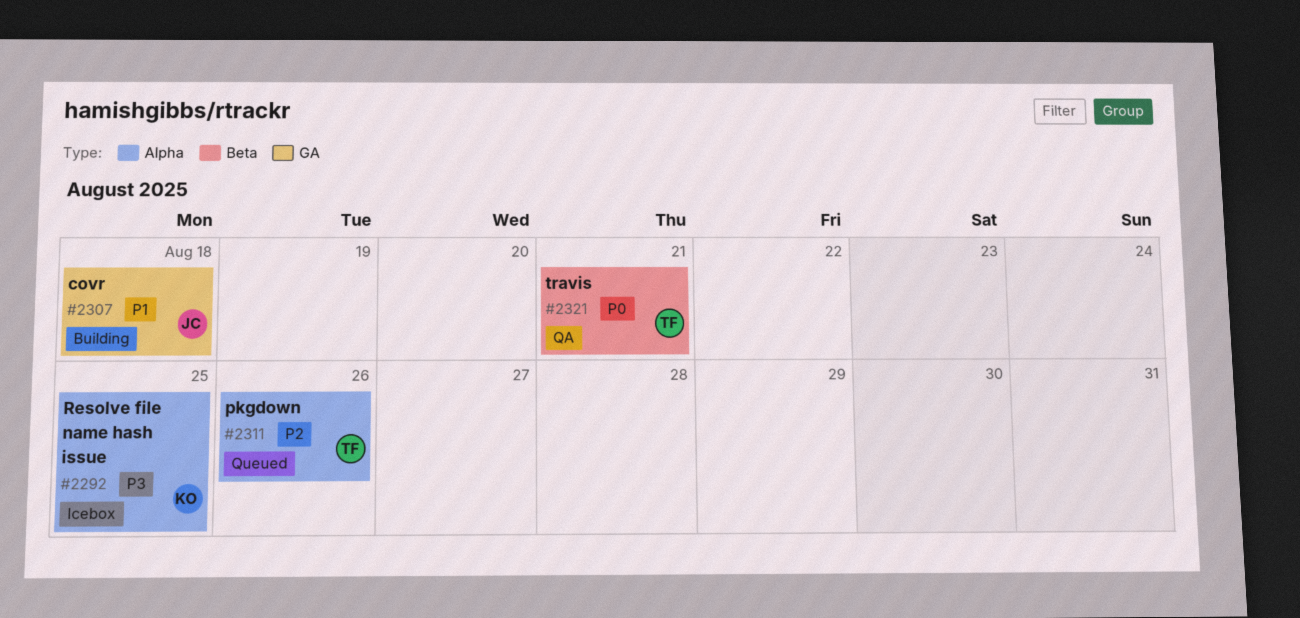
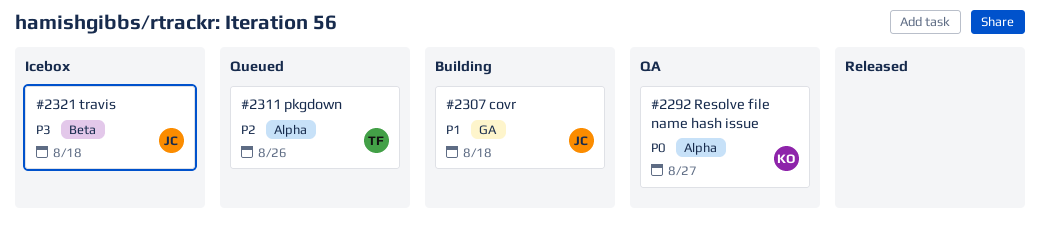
#2292, status: Icebox -> QA
#2292, priority: P3 -> P0
#2292, due: Aug 25 -> Aug 27
#2321, status: QA -> Icebox
#2321, owner: TF -> JC
#2321, priority: P0 -> P3
#2321, due: Aug 21 -> Aug 18

